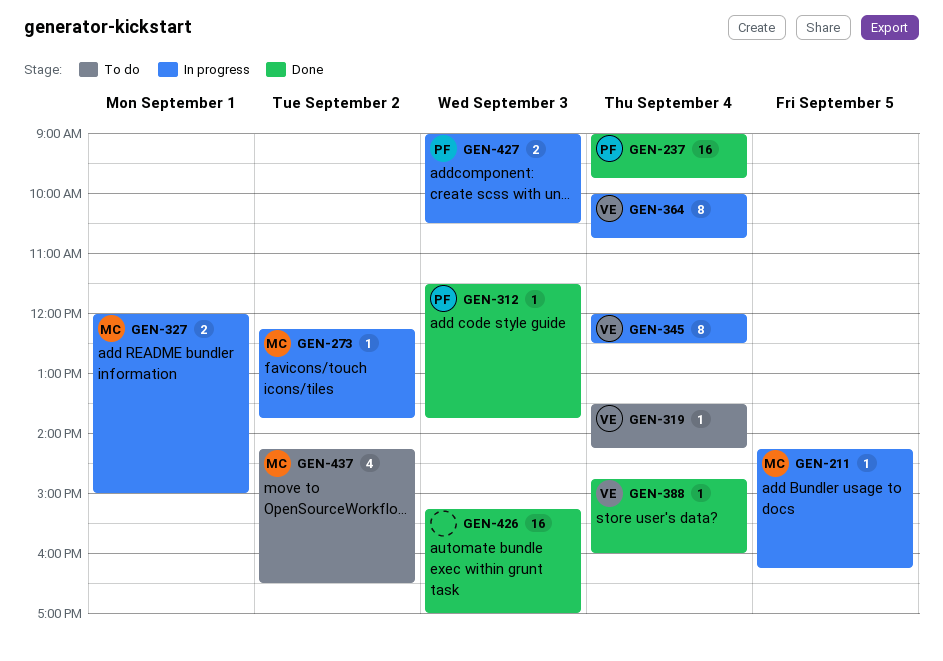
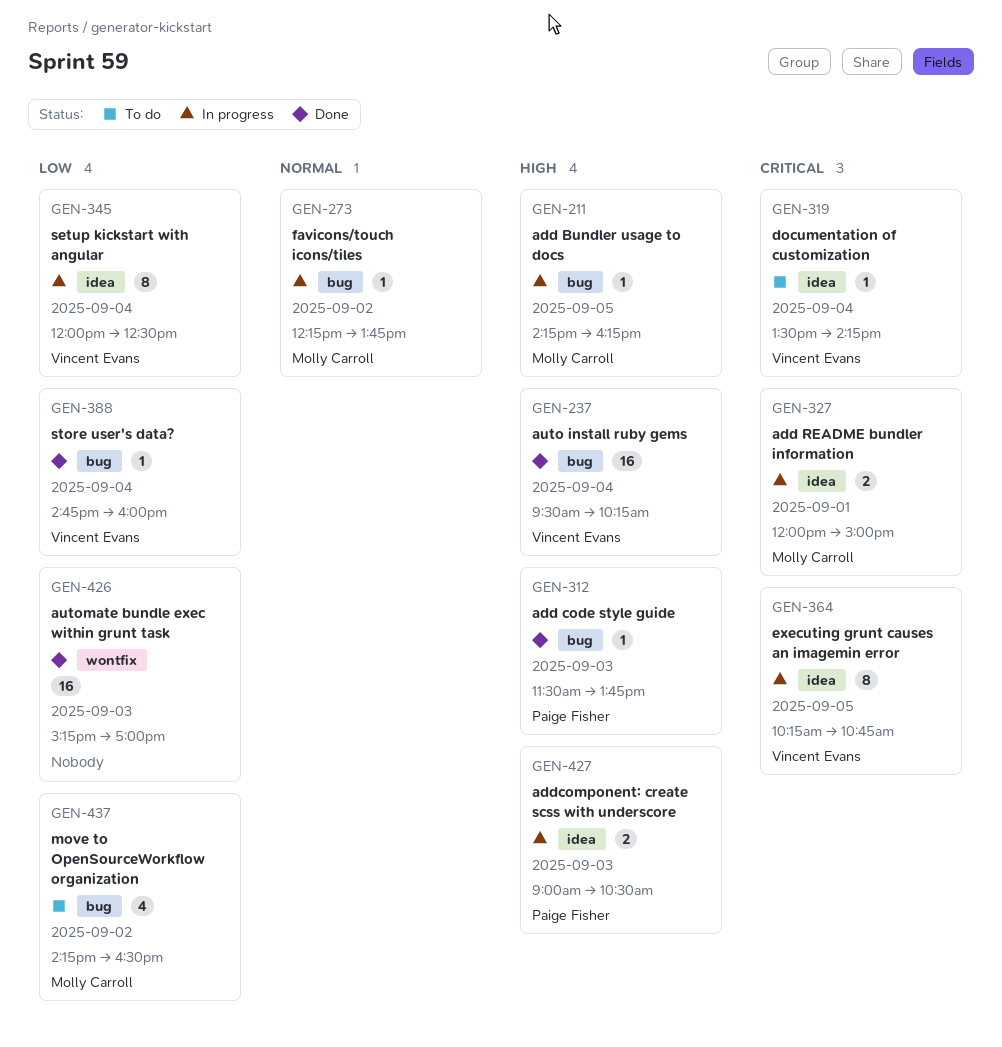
GEN-237, owner: Paige Fisher -> Vincent Evans
GEN-237, begins: 09:00 -> 09:30
GEN-237, ends: 09:45 -> 10:15
GEN-364, day: Sep 4 -> Sep 5
GEN-364, begins: 10:00 -> 10:15

